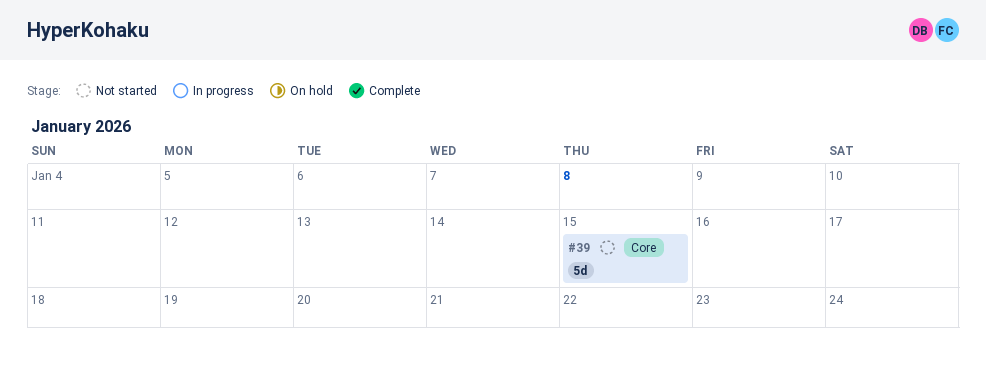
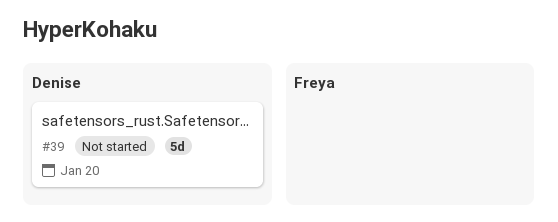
#39, due: Jan 15 -> Jan 20

